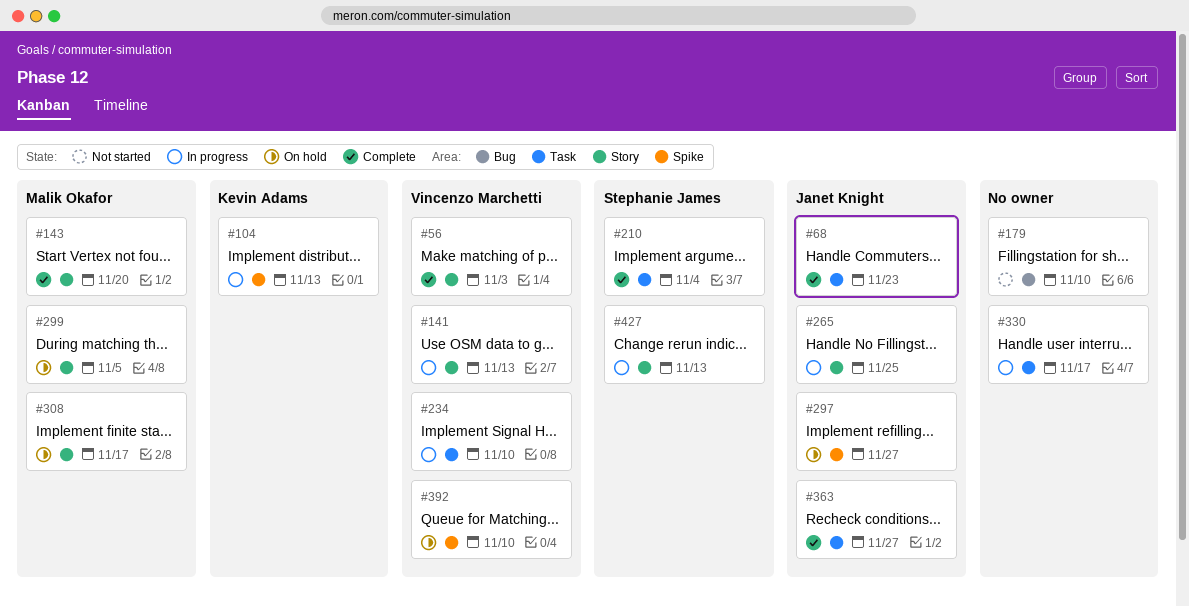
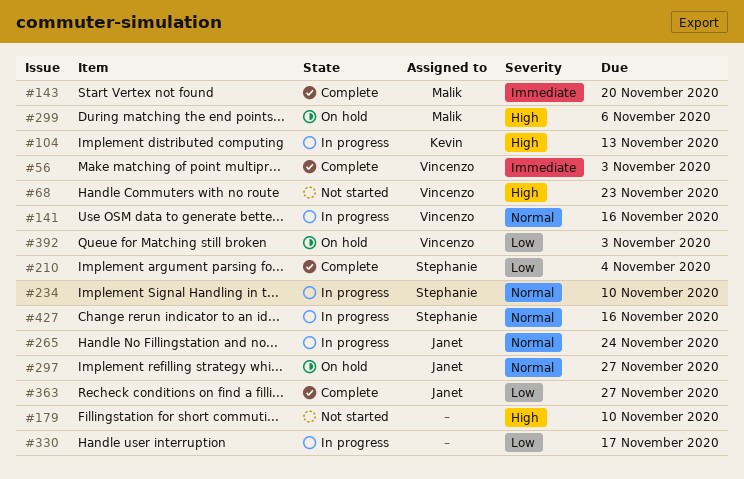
#68, status: Complete -> Not started
#68, owner: Janet Knight -> Vincenzo Marchetti
#141, due: Nov 13 -> Nov 16
#234, owner: Vincenzo Marchetti -> Stephanie James
#265, due: Nov 25 -> Nov 24
#299, due: Nov 5 -> Nov 6
#308: present -> none
#392, due: Nov 10 -> Nov 3
#427, due: Nov 13 -> Nov 16

